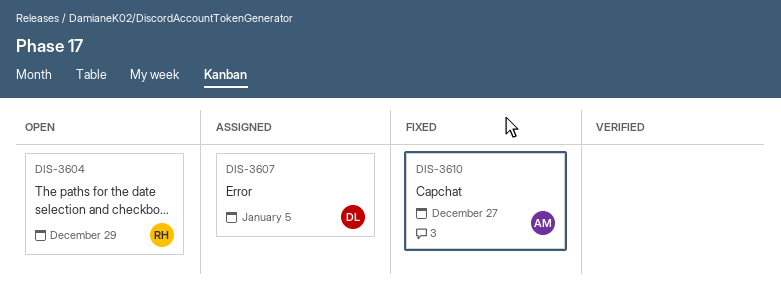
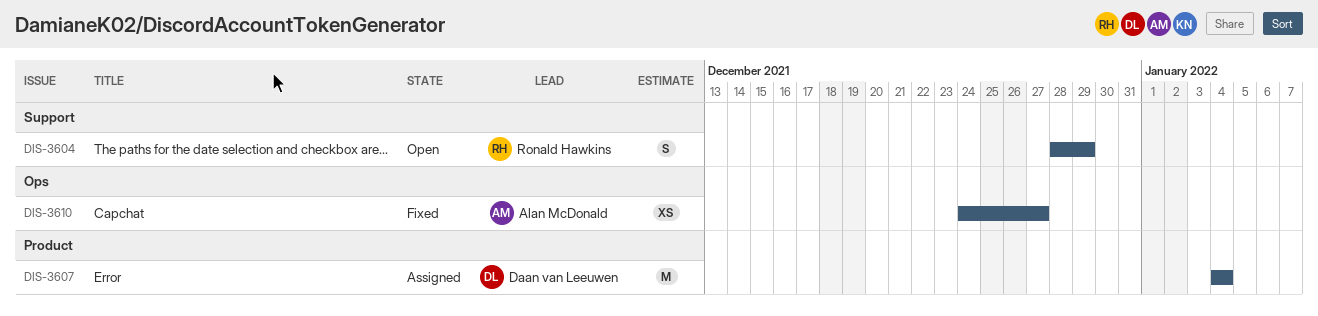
DIS-3607, due: Jan 5 -> Jan 4

